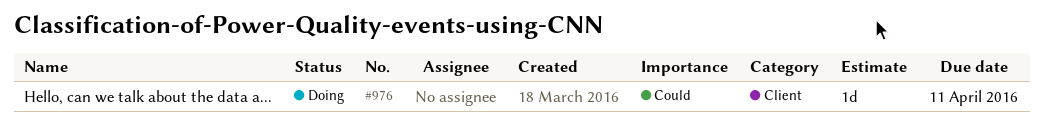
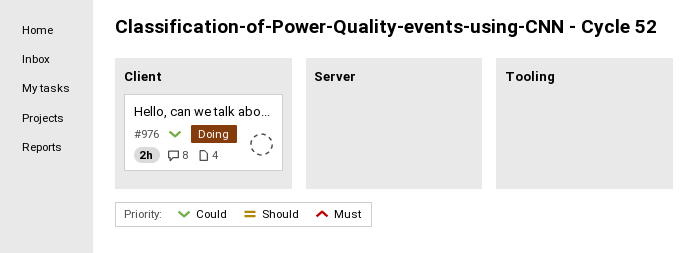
#976, estimate: 1d -> 2h

